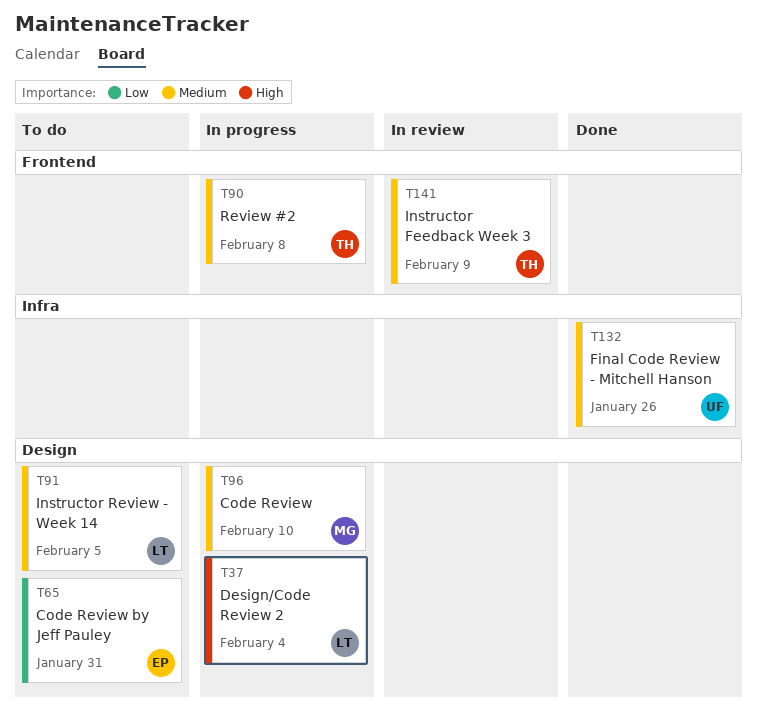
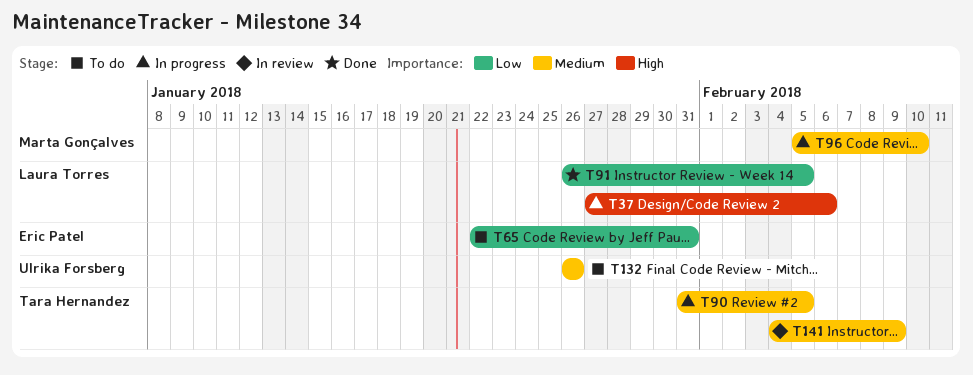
T37, due: Feb 4 -> Feb 6
T90, due: Feb 8 -> Feb 5
T91, status: To do -> Done
T91, priority: Medium -> Low
T132, status: Done -> To do

